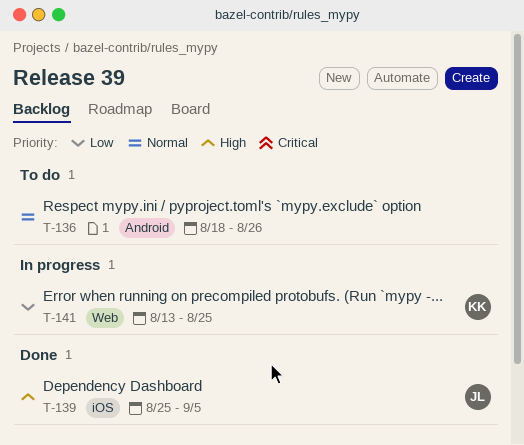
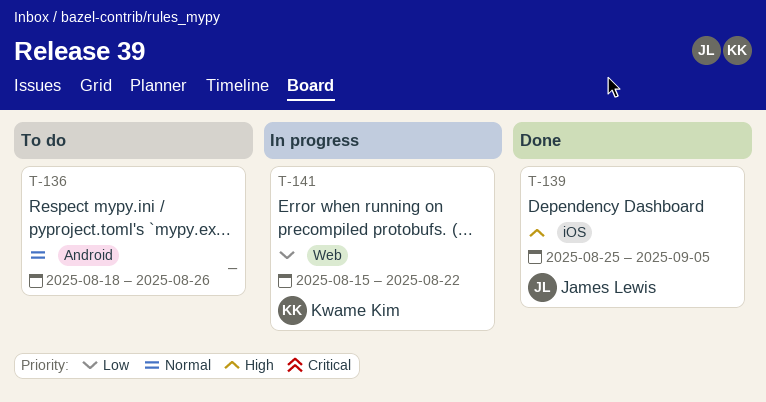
T-141, start: Aug 13 -> Aug 15
T-141, due: Aug 25 -> Aug 22

